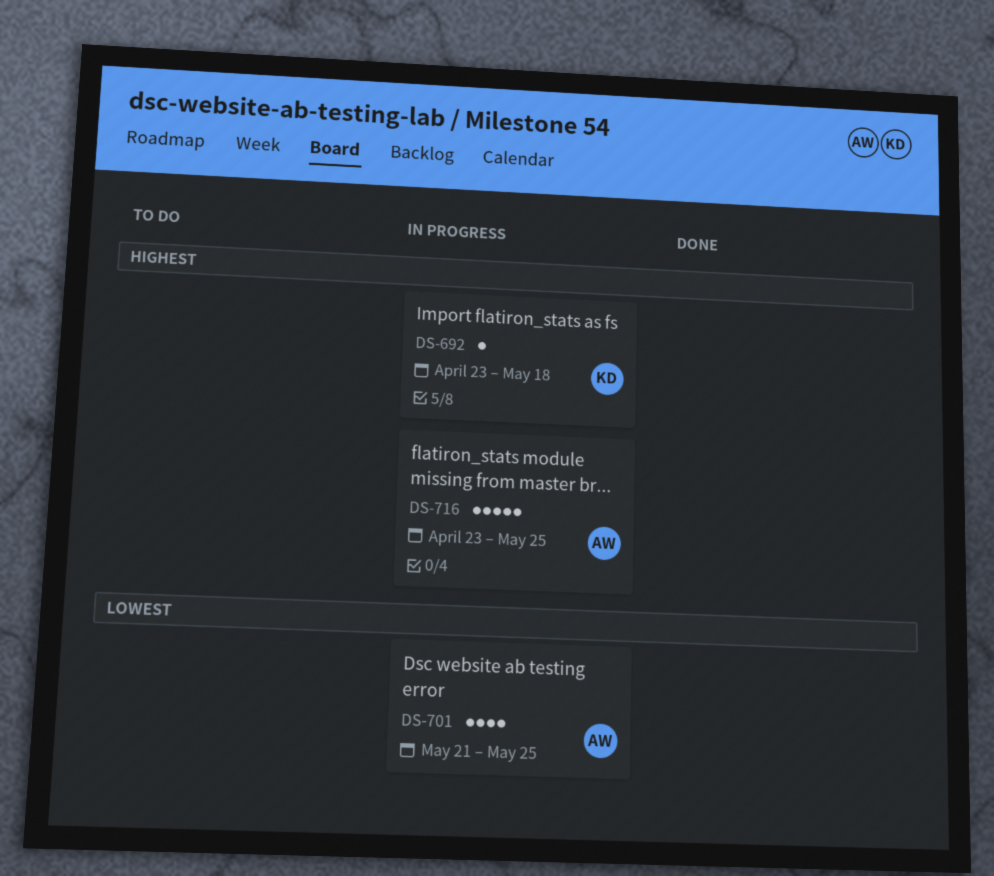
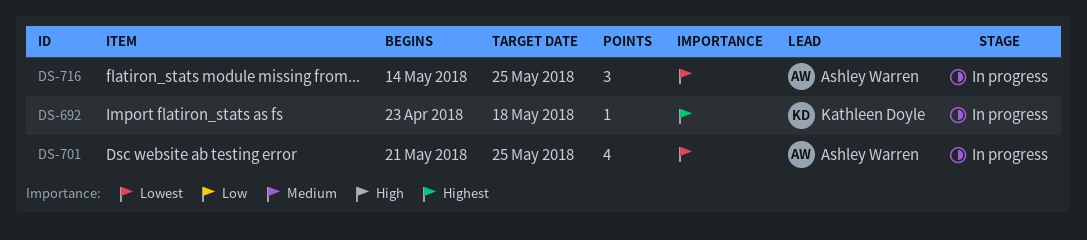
DS-716, priority: Highest -> Lowest
DS-716, estimate: 5 -> 3
DS-716, start: Apr 23 -> May 14

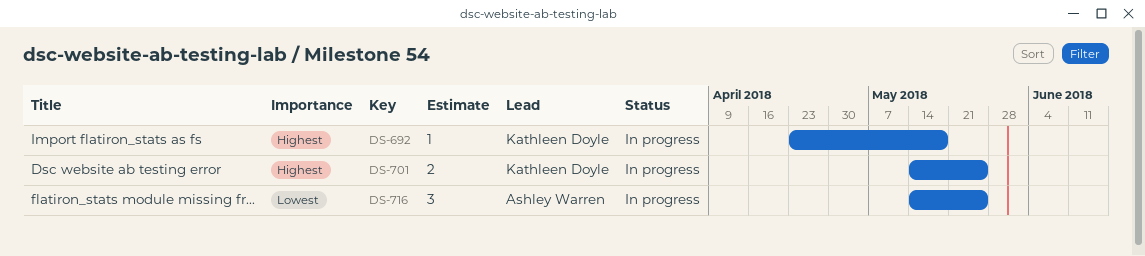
DS-701, owner: Ashley Warren -> Kathleen Doyle
DS-701, priority: Lowest -> Highest
DS-701, estimate: 4 -> 2
DS-701, start: May 21 -> May 14

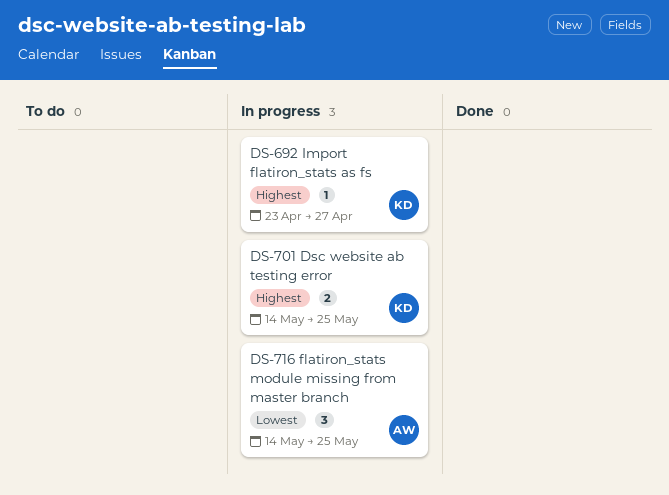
DS-692, due: May 18 -> Apr 27

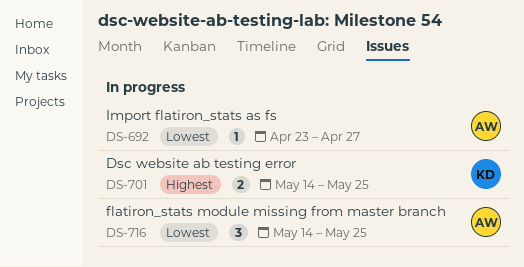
DS-692, owner: KD -> AW
DS-692, priority: Highest -> Lowest

